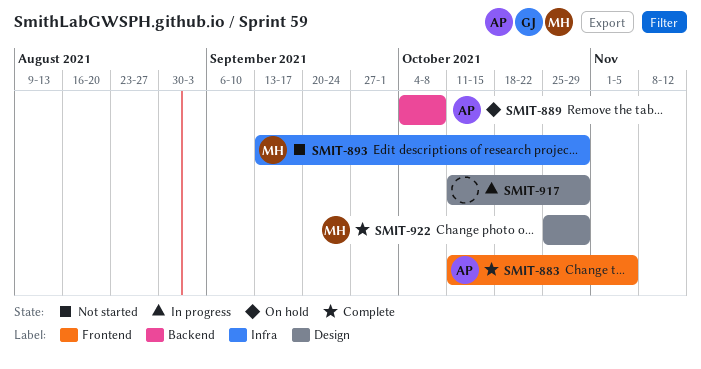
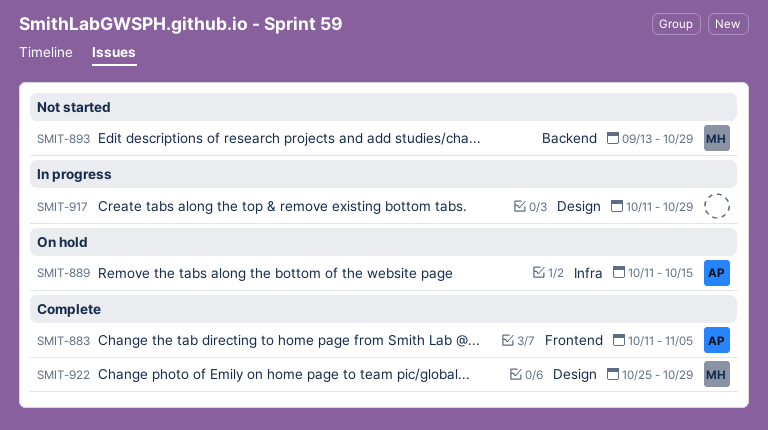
SMIT-889, label: Backend -> Infra
SMIT-889, start: Oct 4 -> Oct 11
SMIT-889, due: Oct 8 -> Oct 15
SMIT-893, label: Infra -> Backend

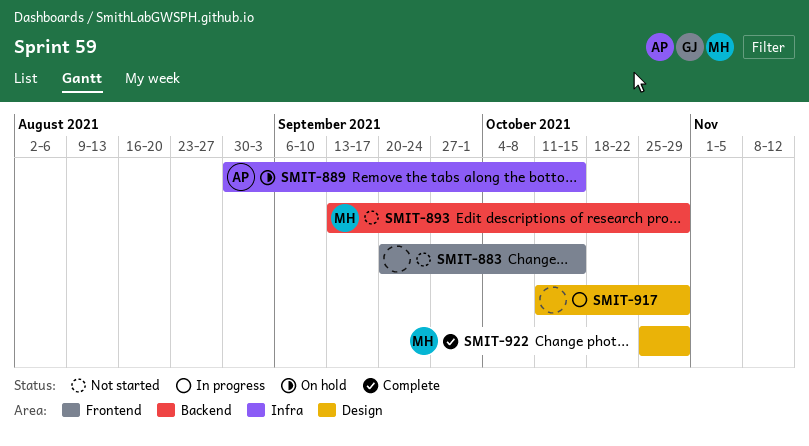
SMIT-883, status: Complete -> Not started
SMIT-883, owner: AP -> none
SMIT-883, start: Oct 11 -> Sep 20
SMIT-883, due: Nov 5 -> Oct 15
SMIT-889, start: Oct 11 -> Aug 30

